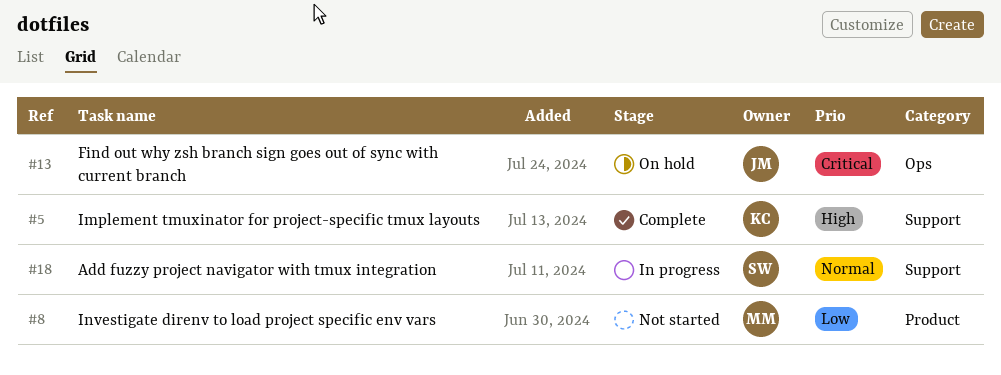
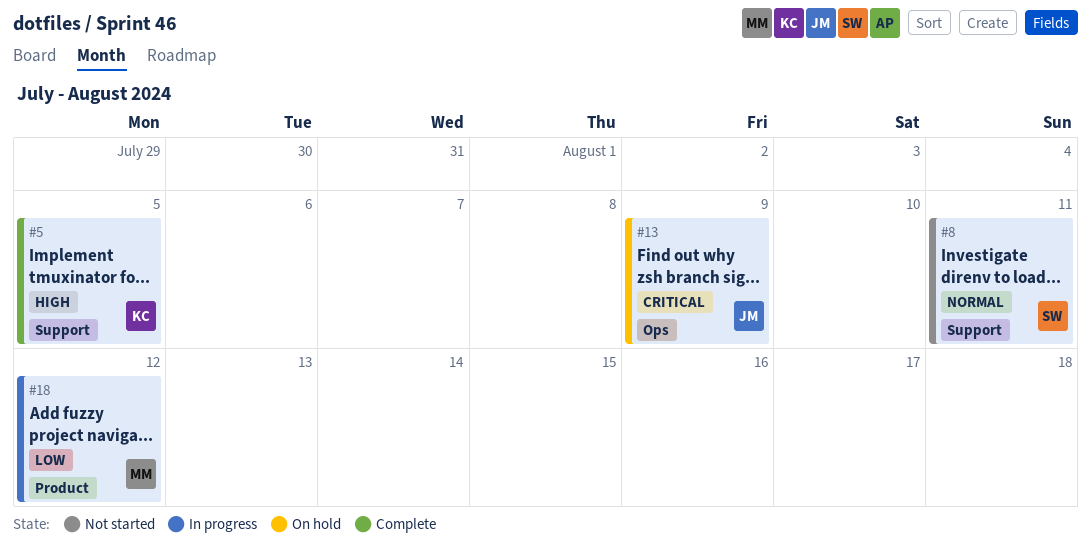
#8, owner: MM -> SW
#8, priority: Low -> Normal
#8, label: Product -> Support
#18, owner: SW -> MM
#18, priority: Normal -> Low
#18, label: Support -> Product

